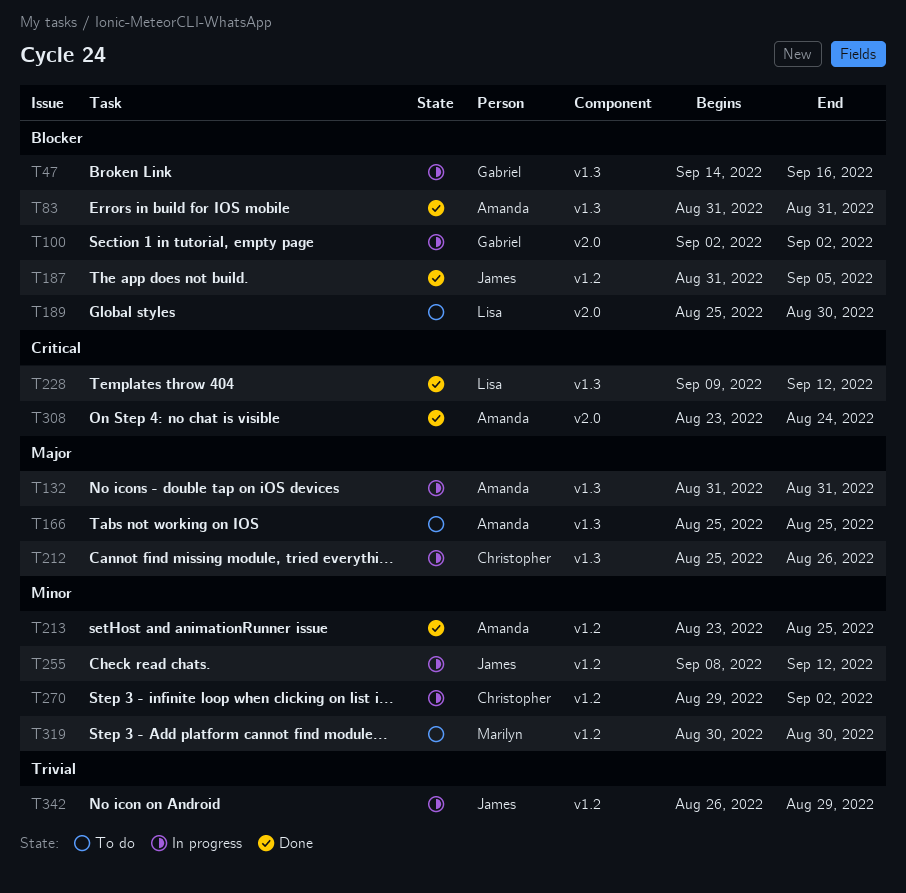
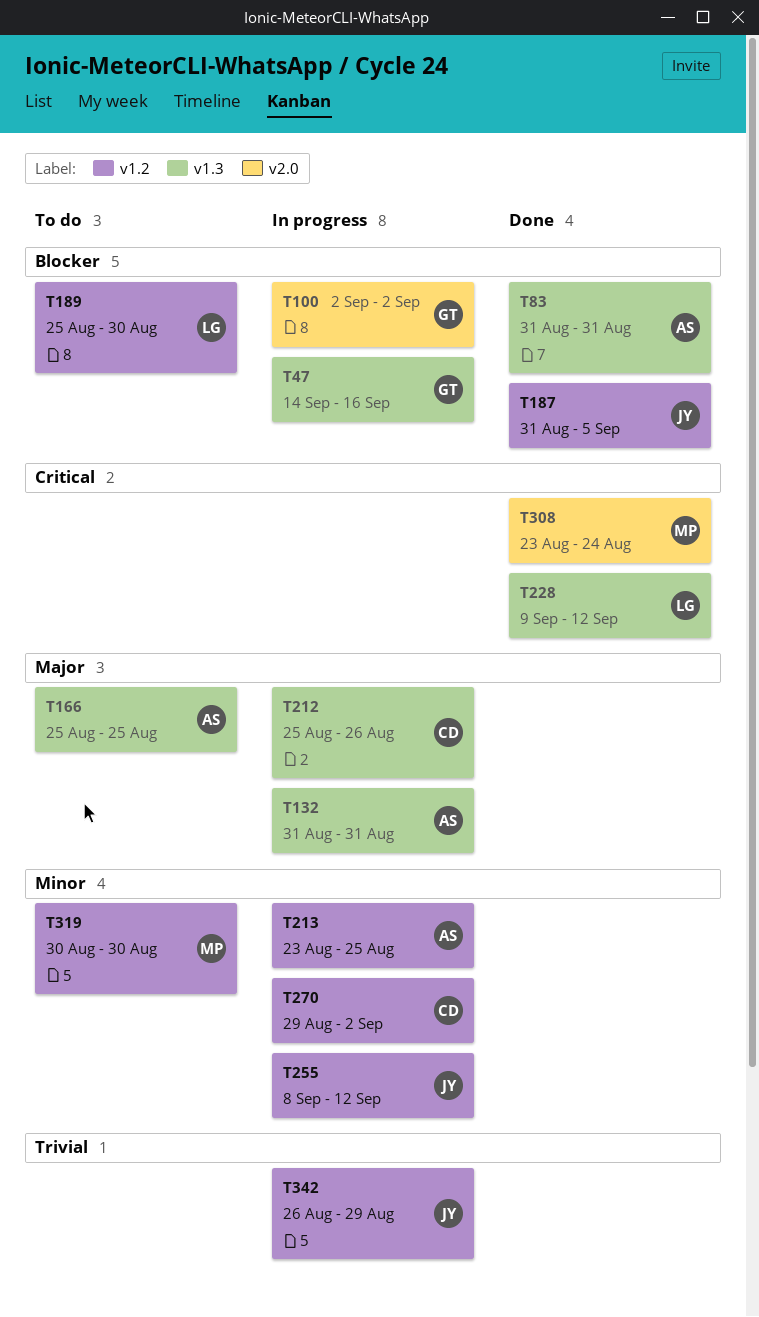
T189, label: v2.0 -> v1.2
T213, status: Done -> In progress
T308, owner: Amanda -> Marilyn

